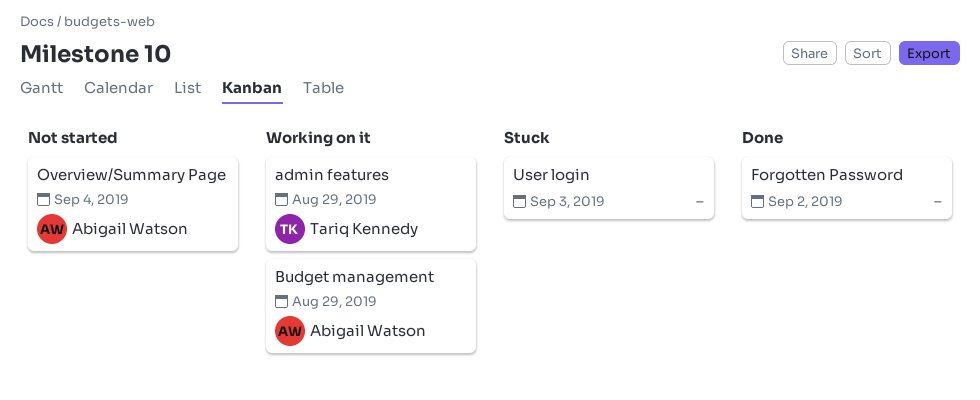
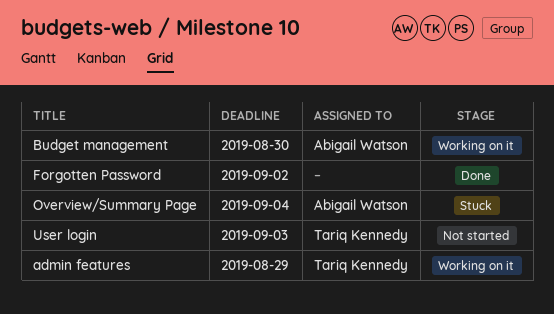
Budget management, due: Aug 29 -> Aug 30
Overview/Summary Page, status: Not started -> Stuck
User login, status: Stuck -> Not started
User login, owner: none -> Tariq Kennedy

